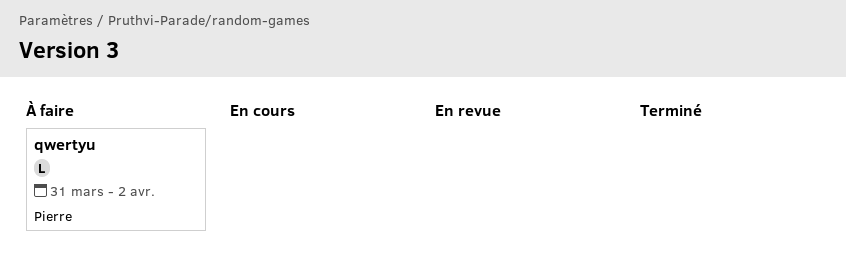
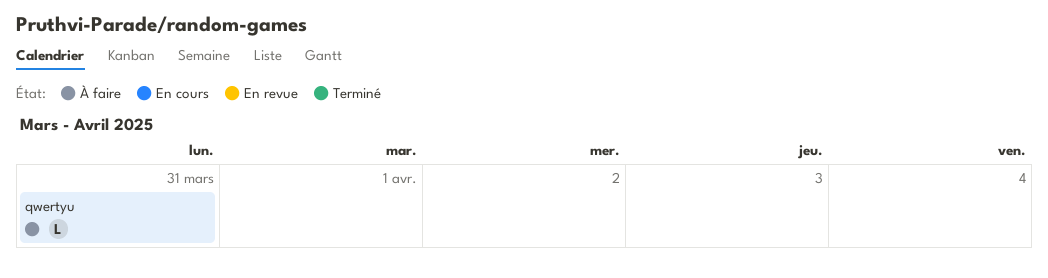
qwertyu, due: Apr 2 -> Mar 31

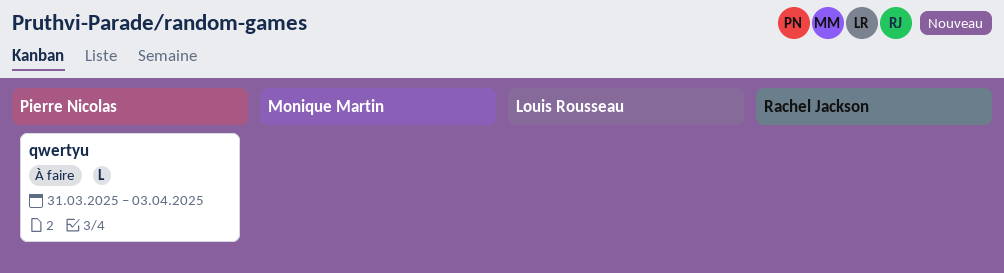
qwertyu, due: Mar 31 -> Apr 3

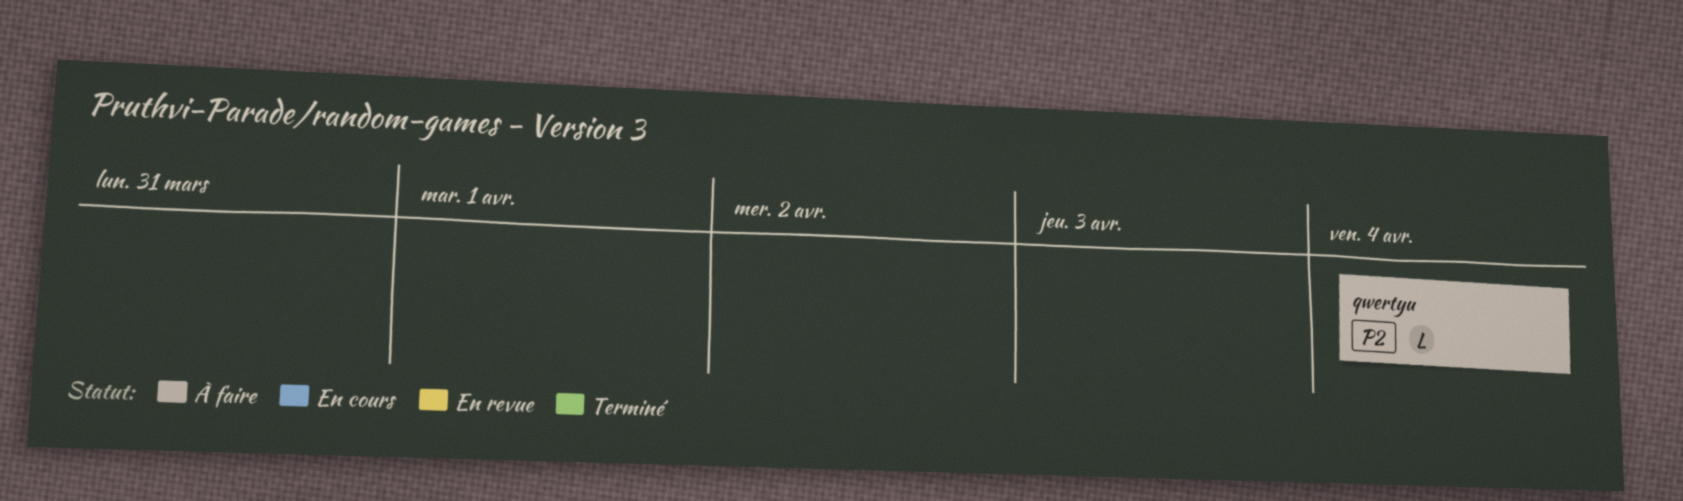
qwertyu, due: Apr 3 -> Apr 4

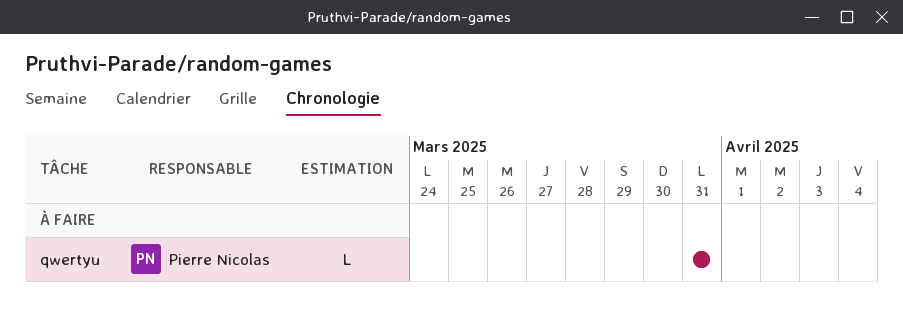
qwertyu, due: Apr 4 -> Mar 31

